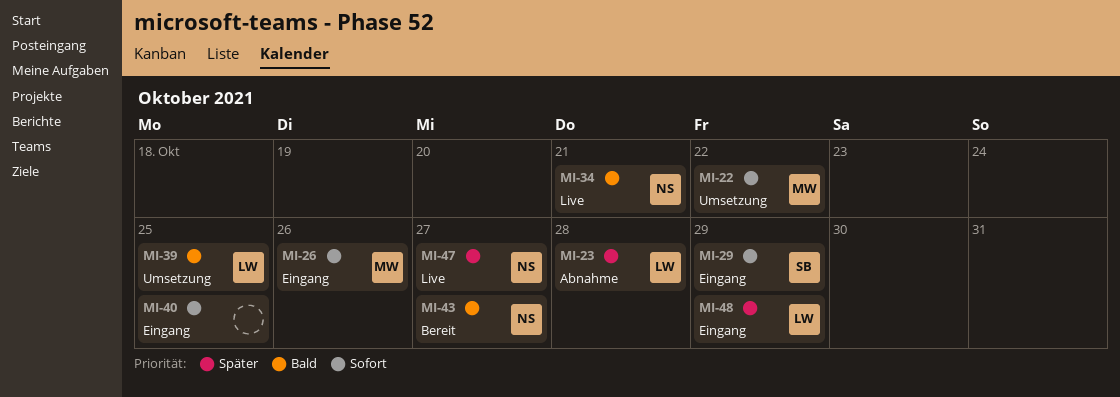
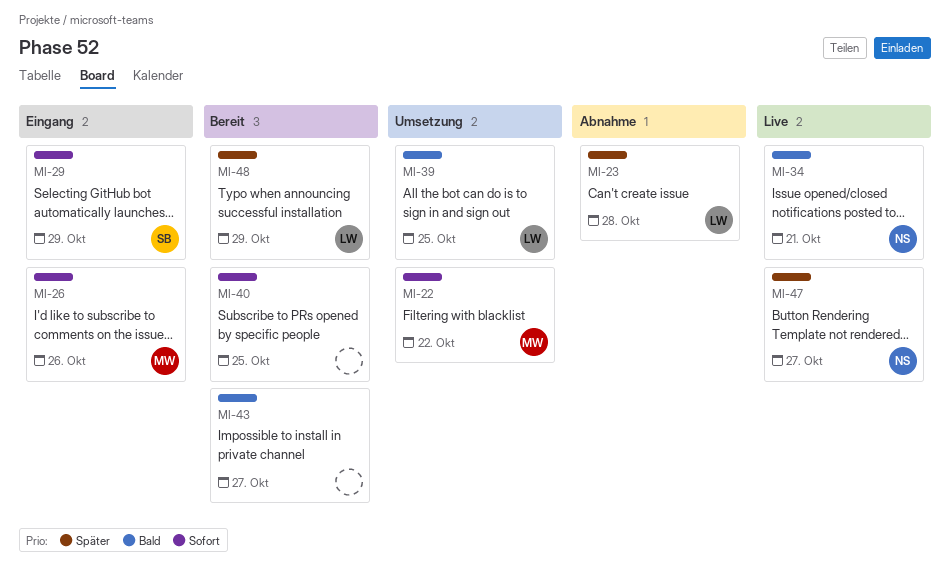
MI-40, status: Eingang -> Bereit
MI-43, owner: NS -> none
MI-48, status: Eingang -> Bereit

